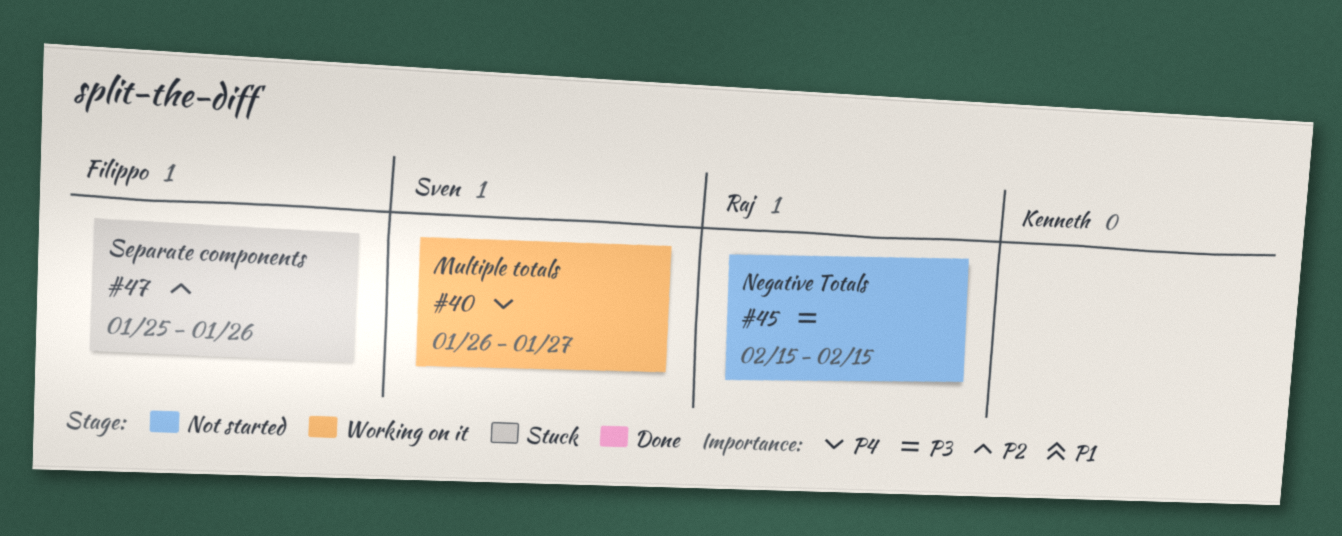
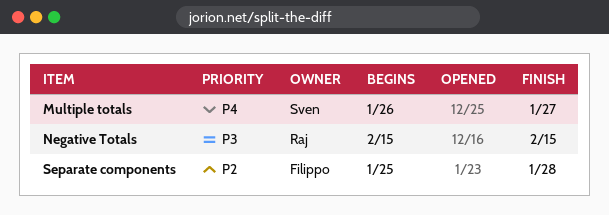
Separate components, due: Jan 26 -> Jan 28

